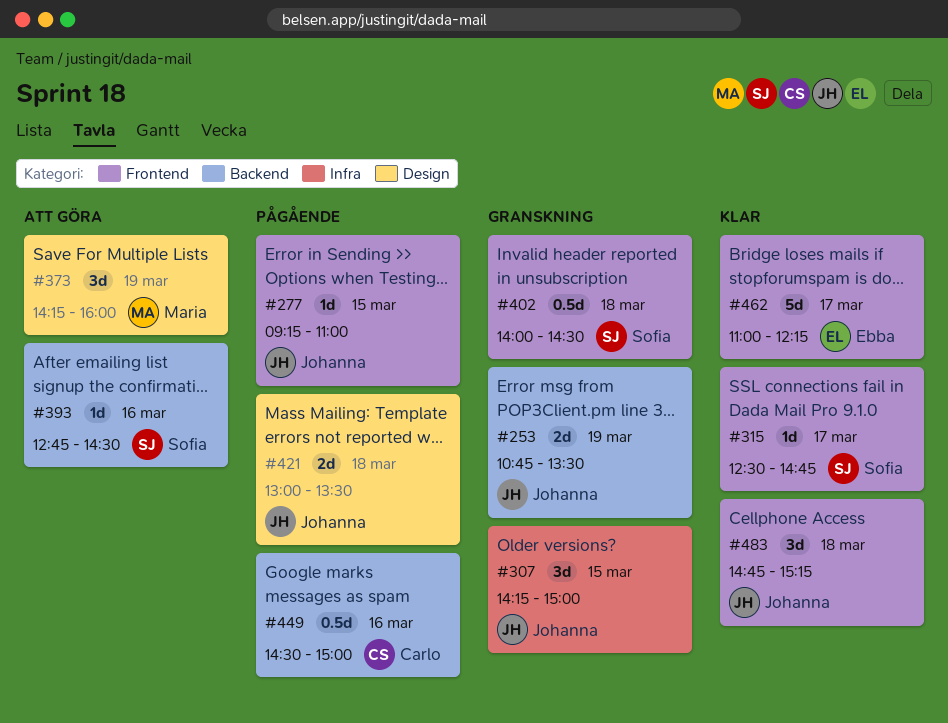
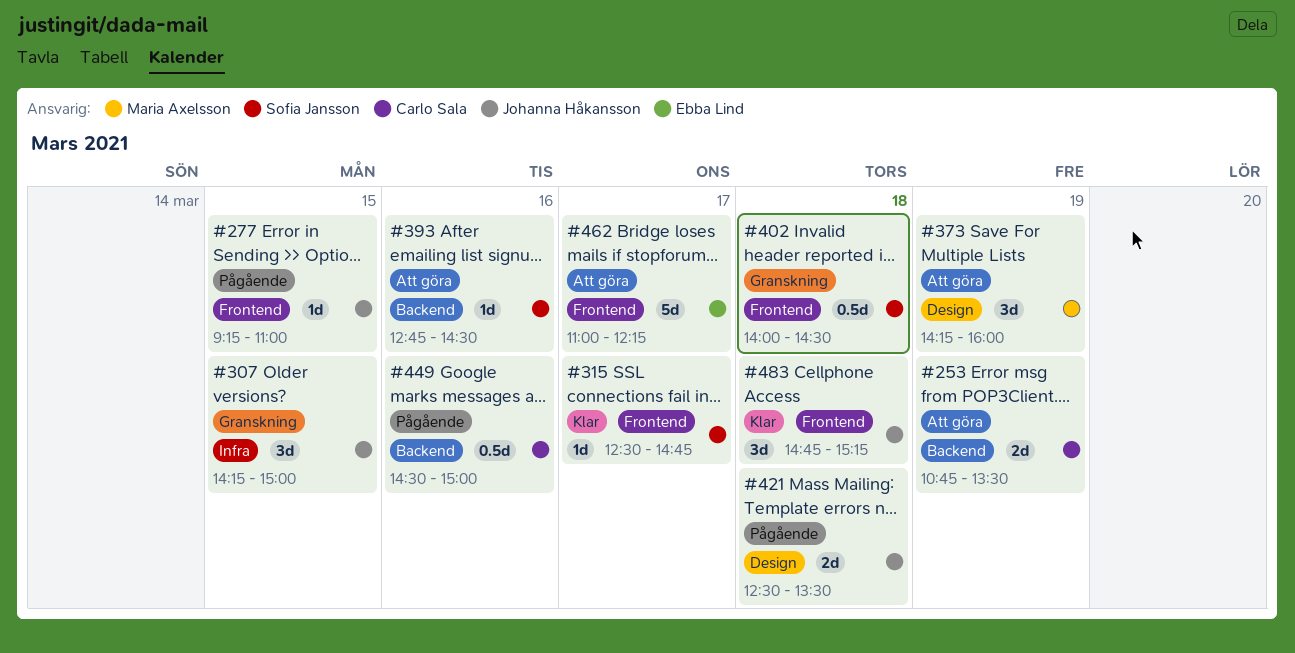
#253, status: Granskning -> Att göra
#253, owner: Johanna Håkansson -> Carlo Sala
#421, begins: 13:00 -> 12:30
#462, status: Klar -> Att göra

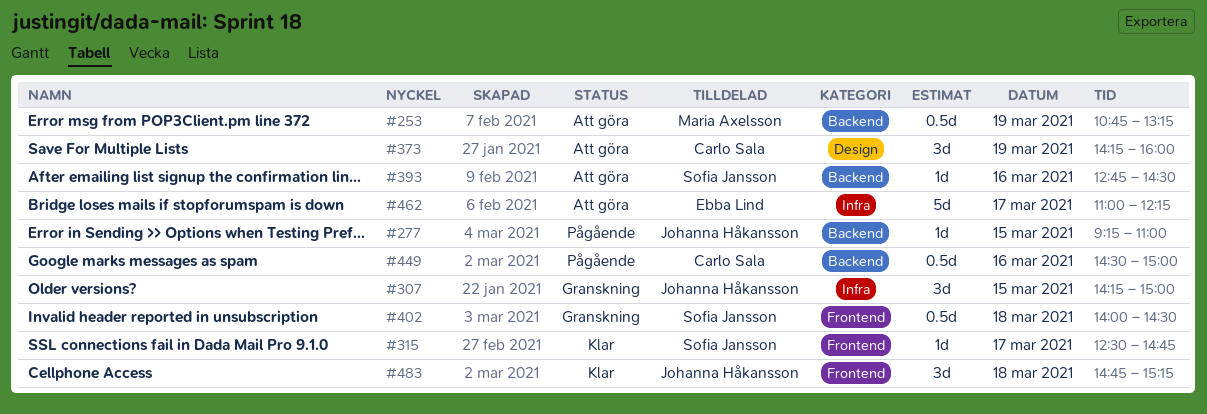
#253, owner: Carlo Sala -> Maria Axelsson
#253, estimate: 2d -> 0.5d
#253, ends: 13:30 -> 13:15
#277, label: Frontend -> Backend
#373, owner: Maria Axelsson -> Carlo Sala
#421: present -> none
#462, label: Frontend -> Infra

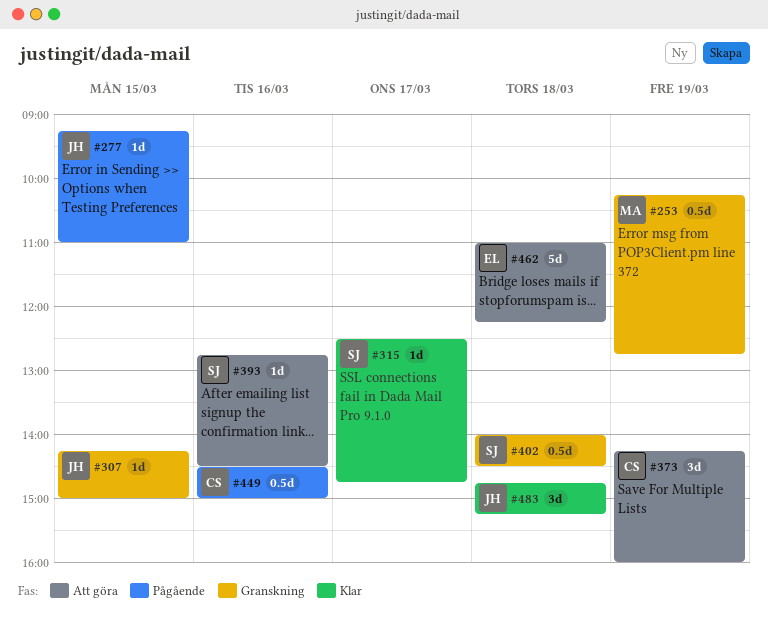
#253, status: Att göra -> Granskning
#253, begins: 10:45 -> 10:15
#253, ends: 13:15 -> 12:45
#307, estimate: 3d -> 1d
#462, day: Mar 17 -> Mar 18

